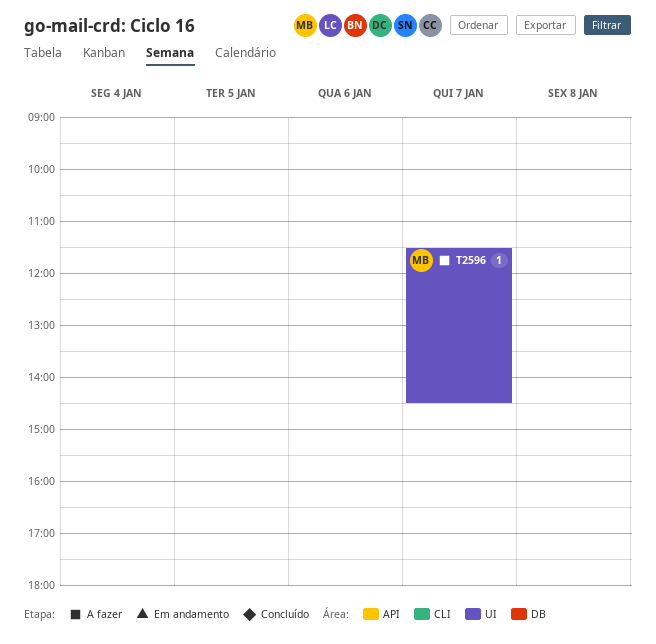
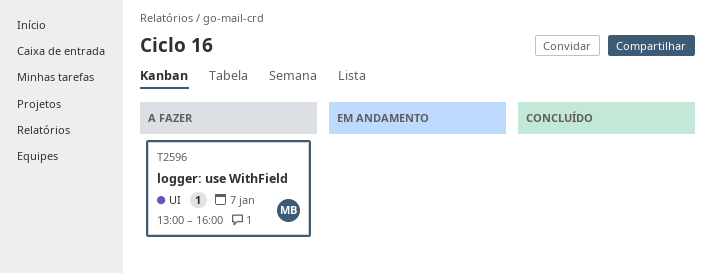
T2596, begins: 11:30 -> 13:00
T2596, ends: 14:30 -> 16:00

